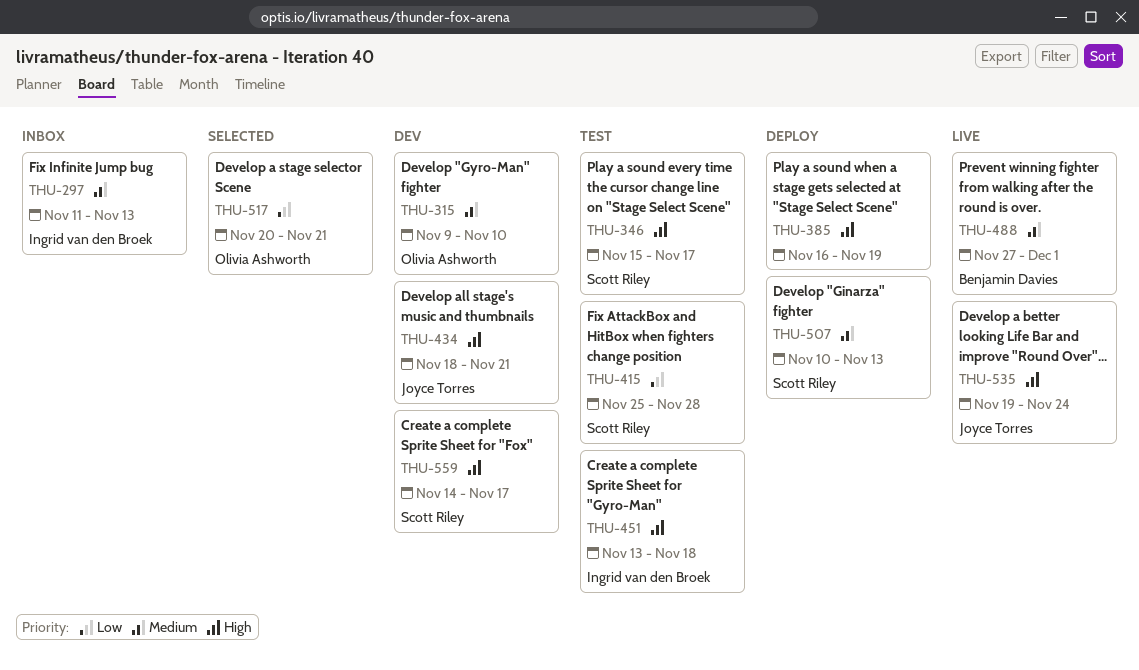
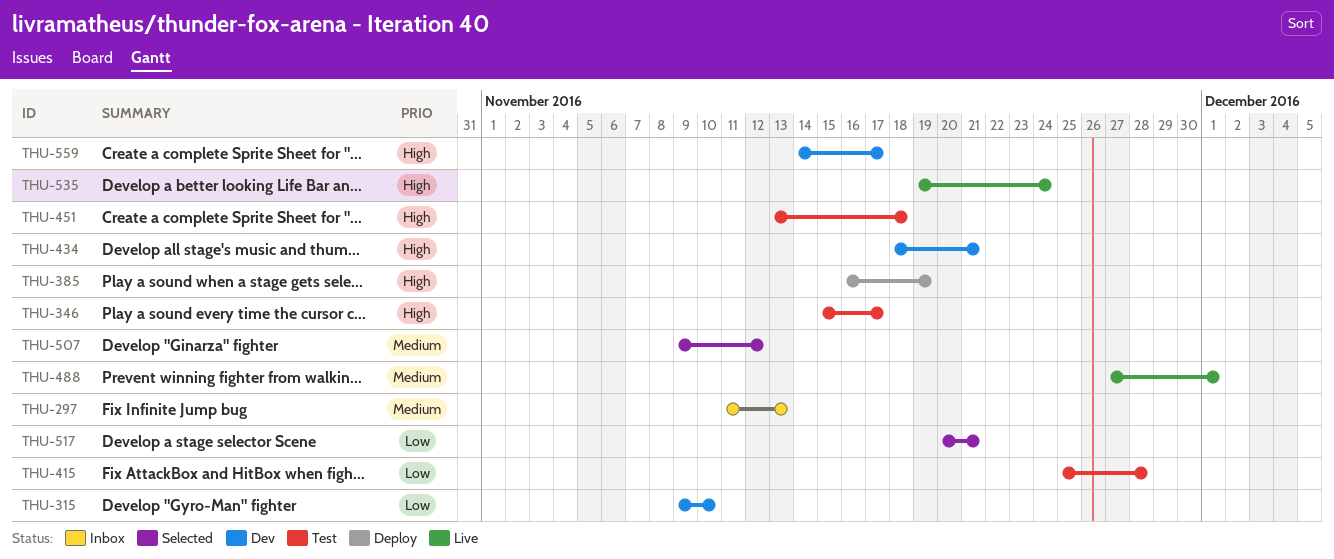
THU-315, priority: Medium -> Low
THU-507, status: Deploy -> Selected
THU-507, start: Nov 10 -> Nov 9
THU-507, due: Nov 13 -> Nov 12

